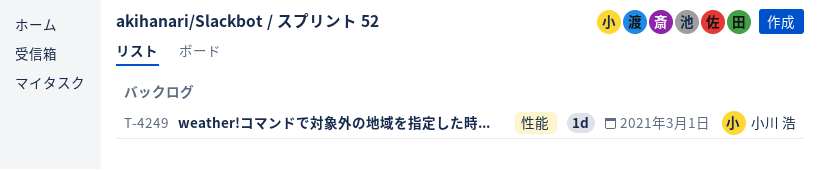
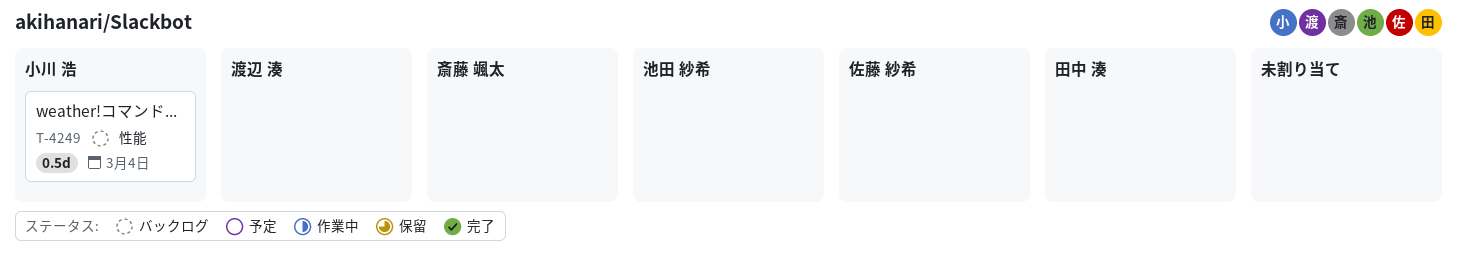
T-4249, estimate: 1d -> 0.5d
T-4249, due: Mar 1 -> Mar 4

